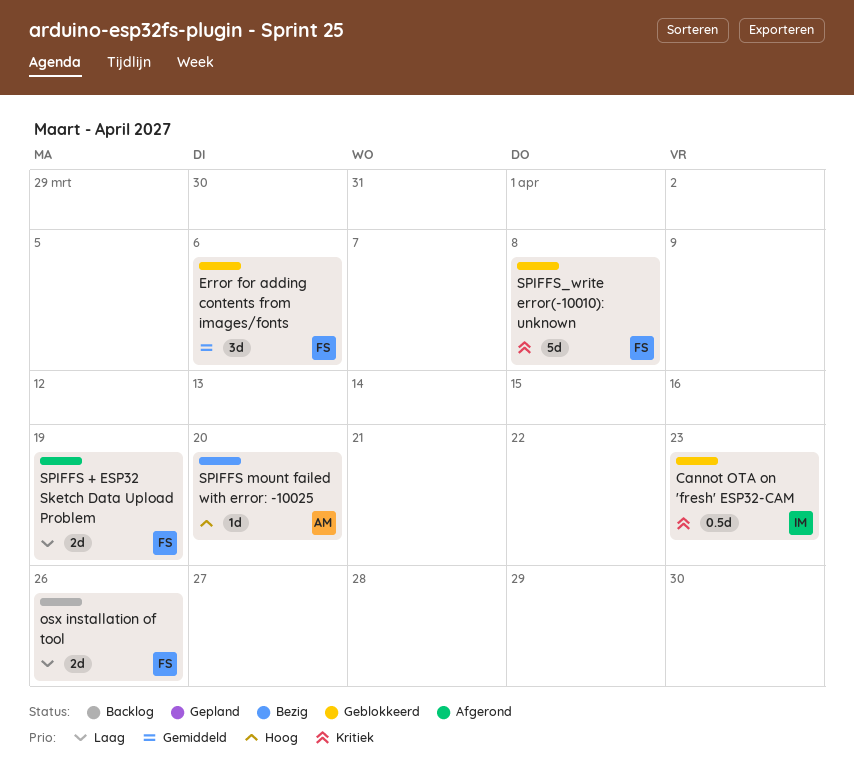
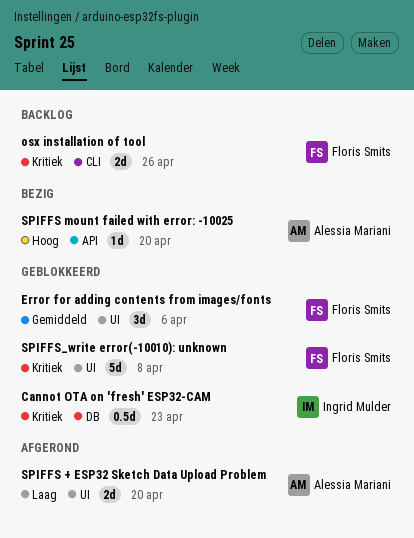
osx installation of tool, priority: Laag -> Kritiek
SPIFFS + ESP32 Sketch Data Upload Problem, owner: Floris Smits -> Alessia Mariani
SPIFFS + ESP32 Sketch Data Upload Problem, due: Apr 19 -> Apr 20

